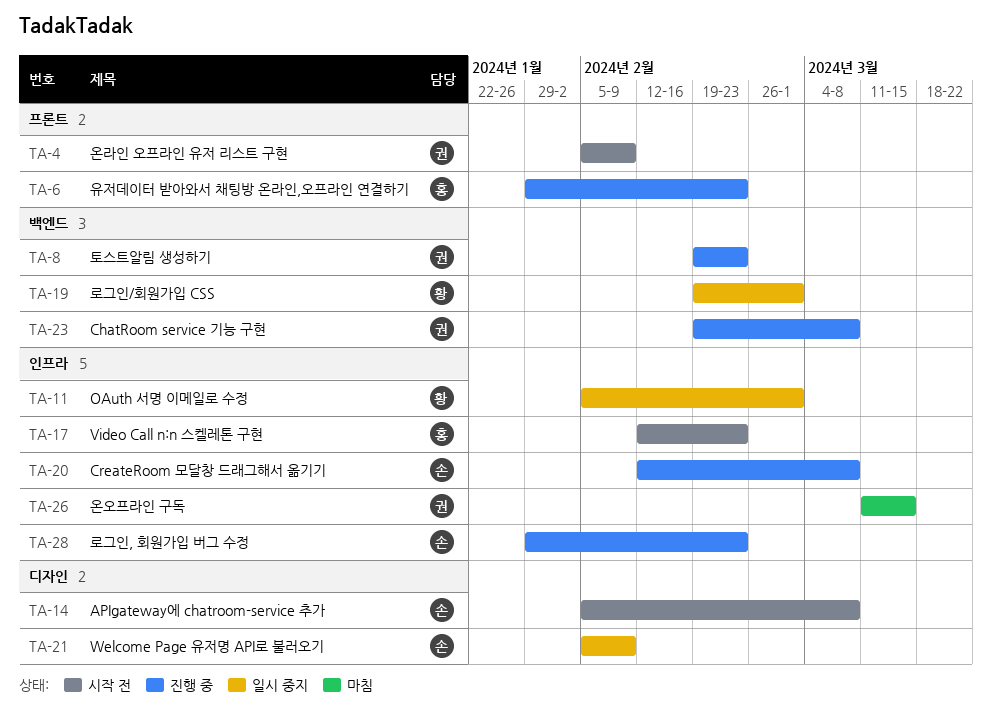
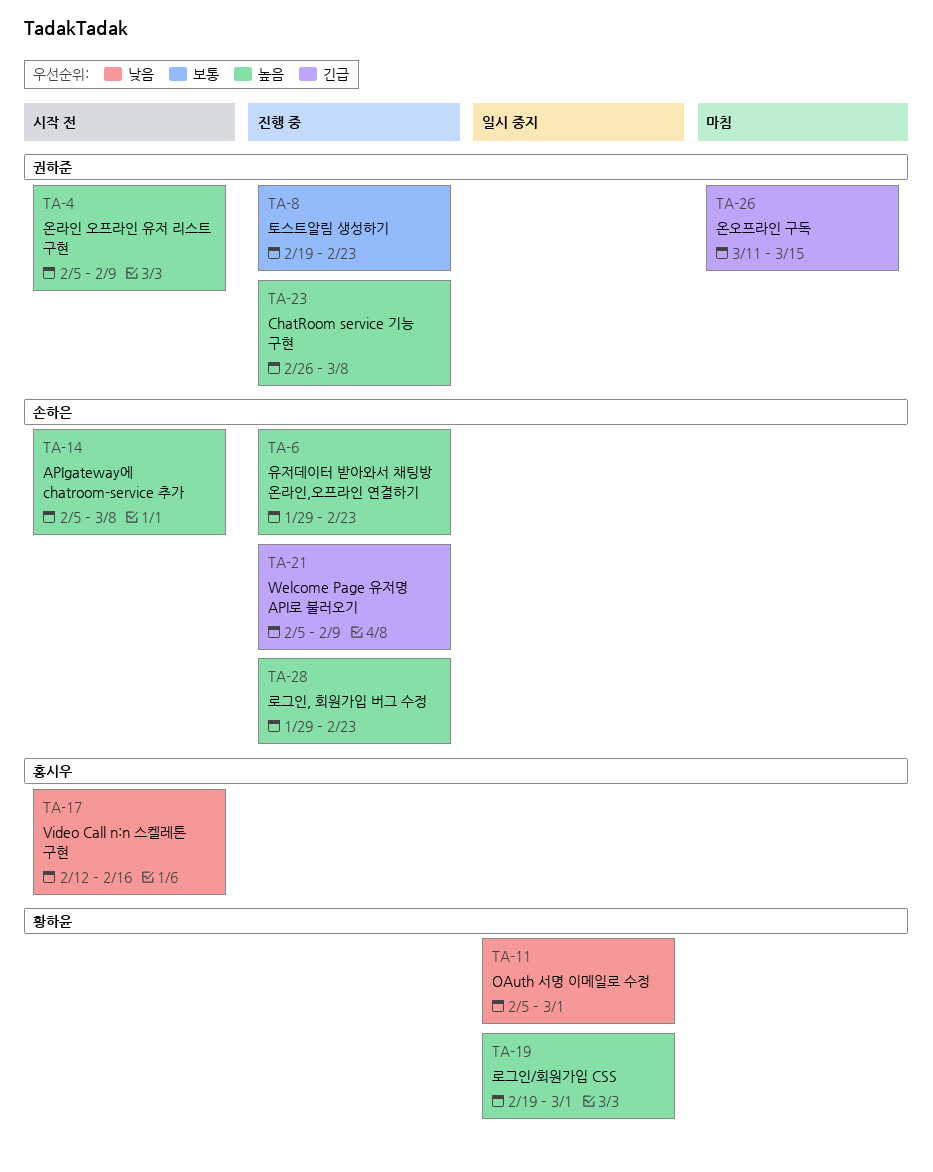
TA-6, owner: 홍시우 -> 손하은
TA-17, due: Feb 23 -> Feb 16
TA-20: present -> none
TA-21, status: 일시 중지 -> 진행 중
TA-23, start: Feb 19 -> Feb 26

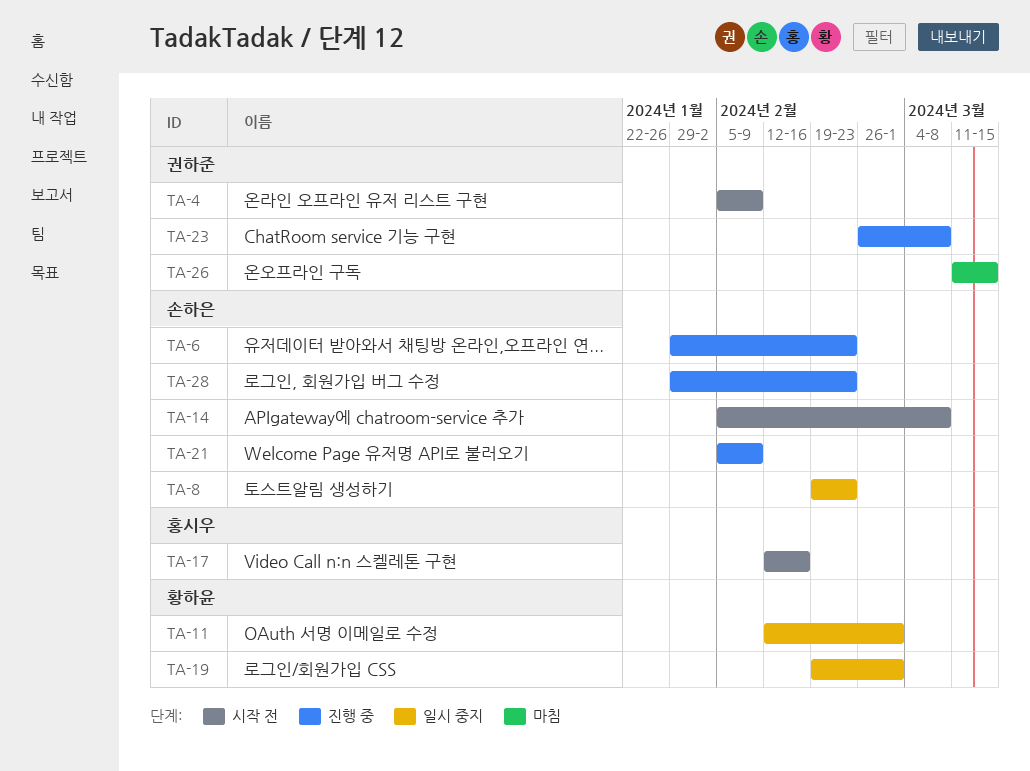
TA-8, status: 진행 중 -> 일시 중지
TA-8, owner: 권하준 -> 손하은
TA-11, start: Feb 5 -> Feb 12

